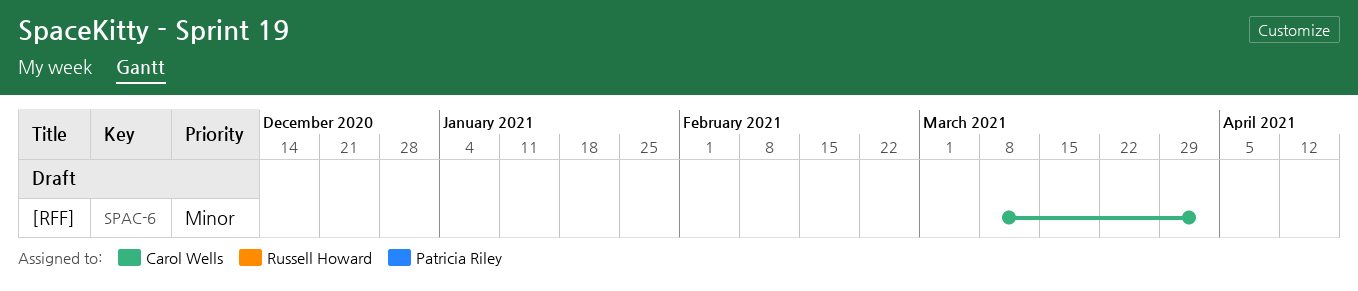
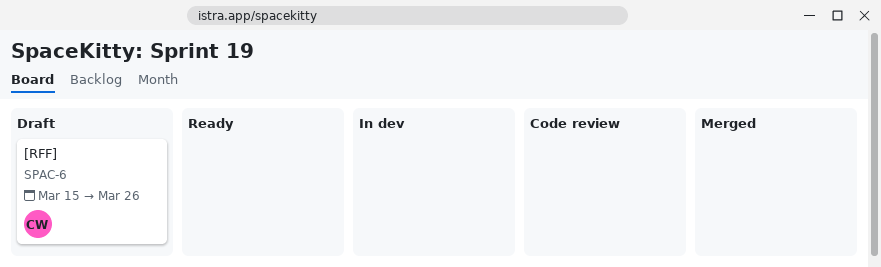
SPAC-6, start: Mar 8 -> Mar 15
SPAC-6, due: Apr 2 -> Mar 26

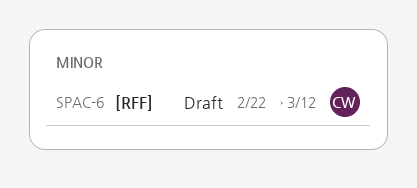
SPAC-6, start: Mar 15 -> Feb 22
SPAC-6, due: Mar 26 -> Mar 12

